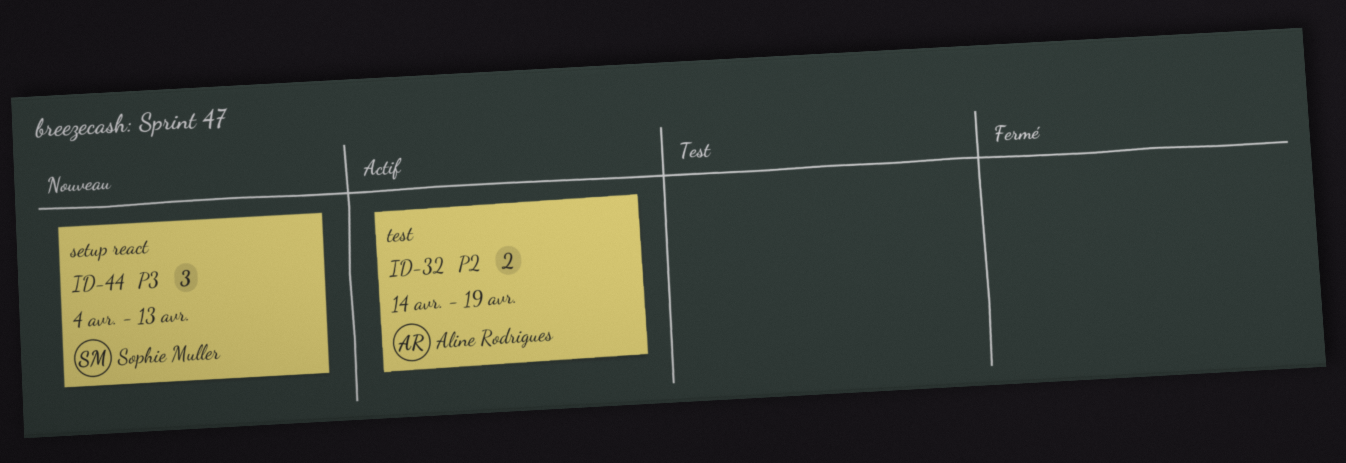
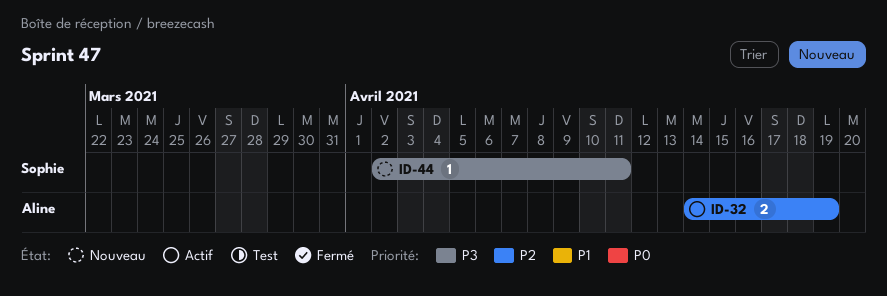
ID-44, estimate: 3 -> 1
ID-44, start: Apr 4 -> Apr 2
ID-44, due: Apr 13 -> Apr 11

